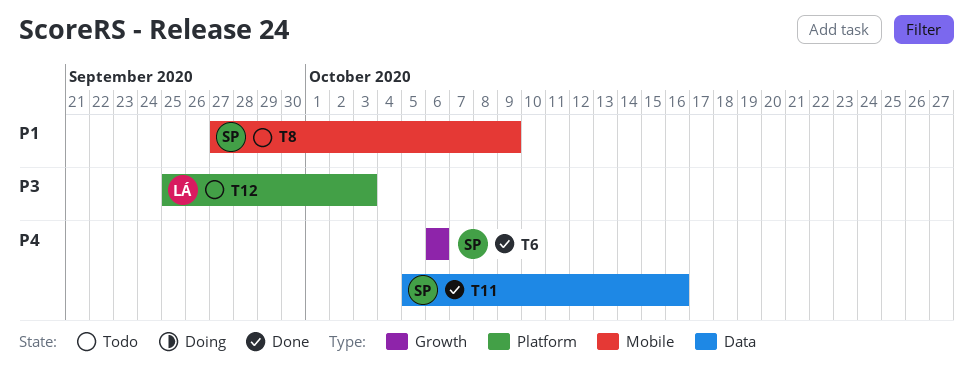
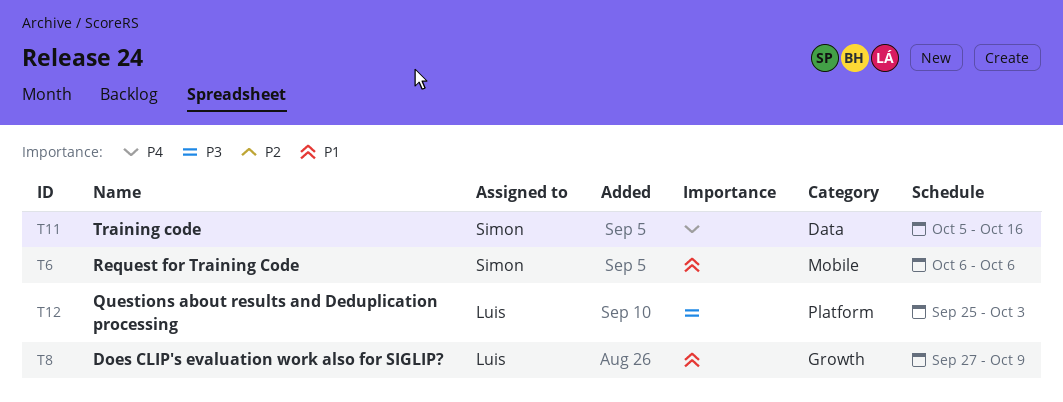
T6, priority: P4 -> P1
T6, label: Growth -> Mobile
T8, owner: Simon -> Luis
T8, label: Mobile -> Growth

